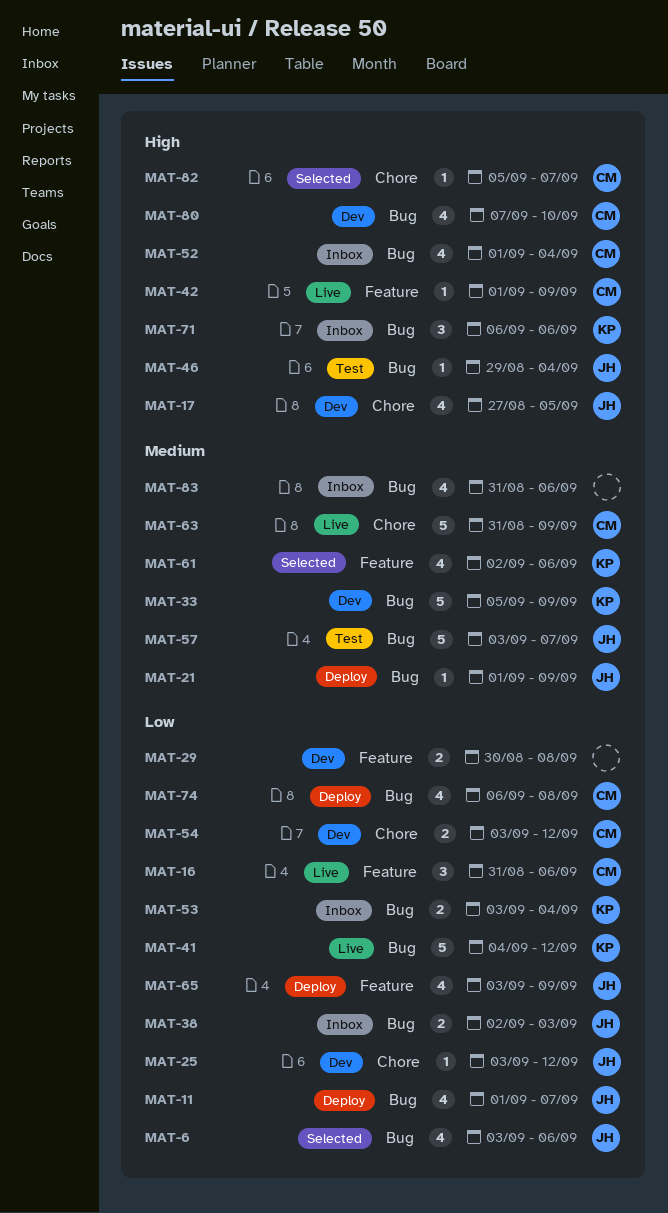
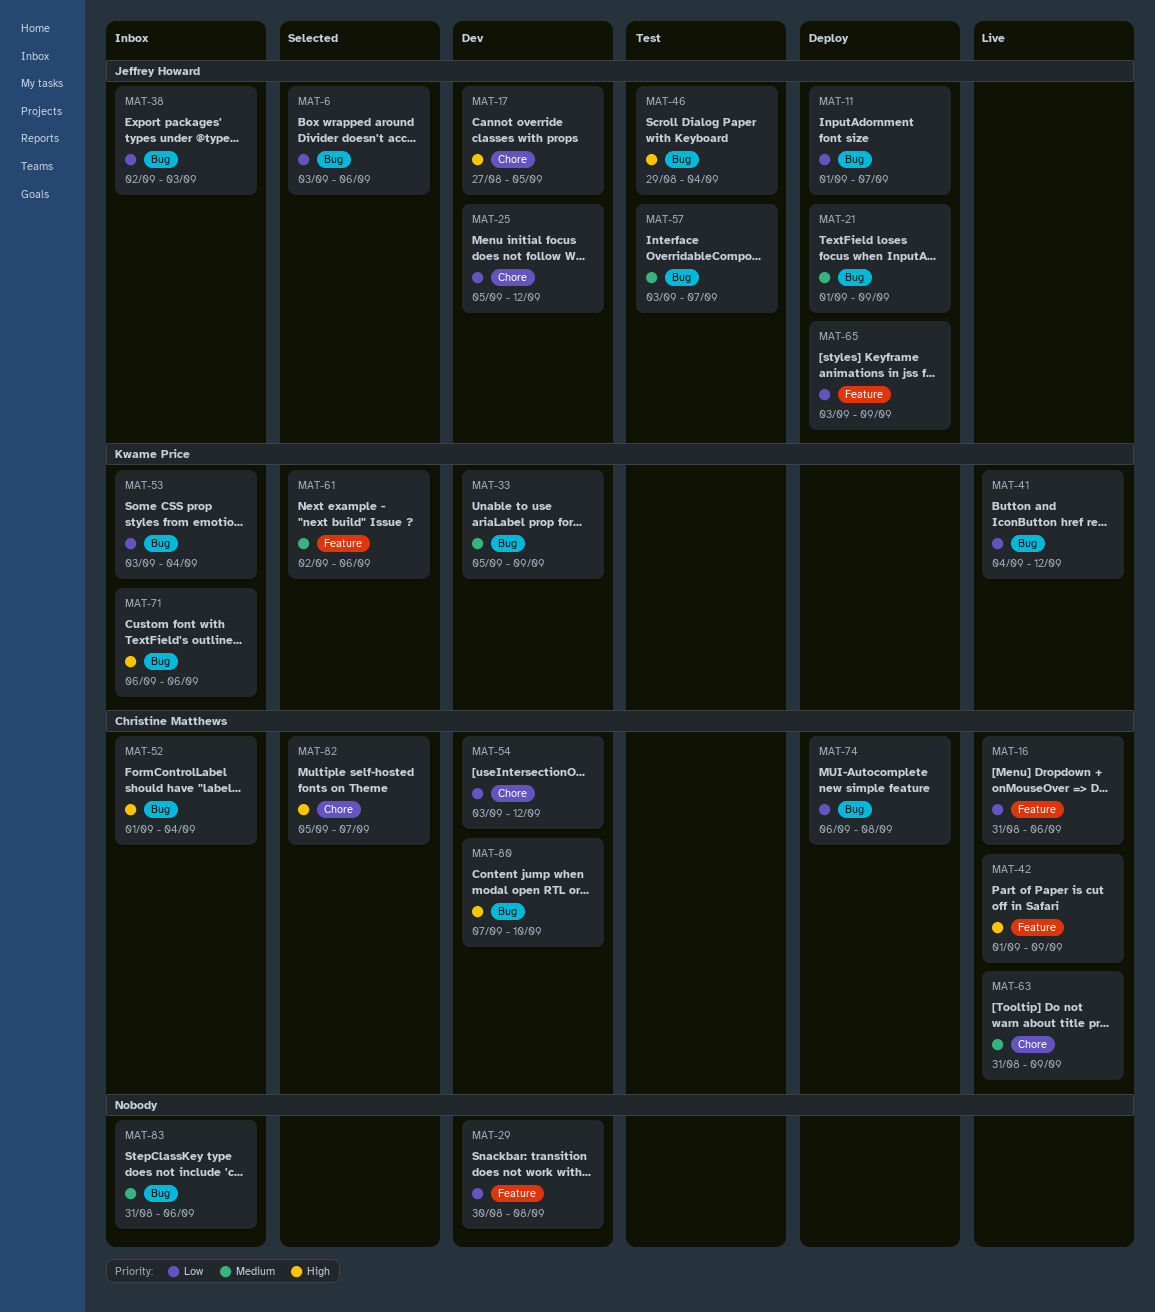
MAT-25, start: Sep 3 -> Sep 5

